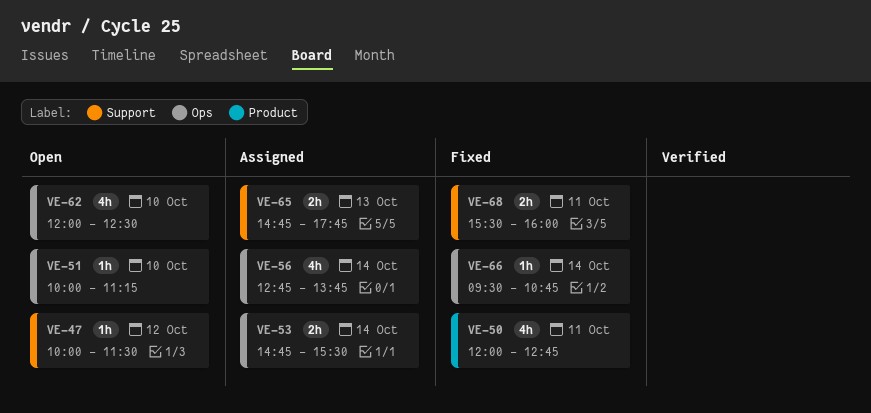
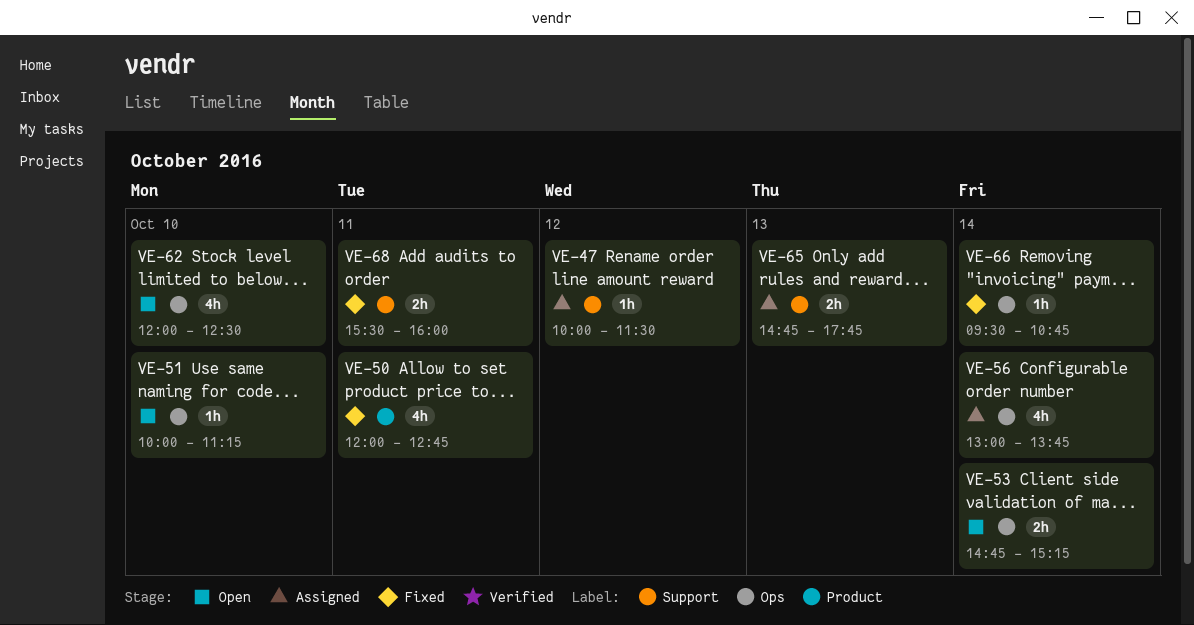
VE-47, status: Open -> Assigned
VE-53, status: Assigned -> Open
VE-53, ends: 15:30 -> 15:15
VE-56, begins: 12:45 -> 13:00

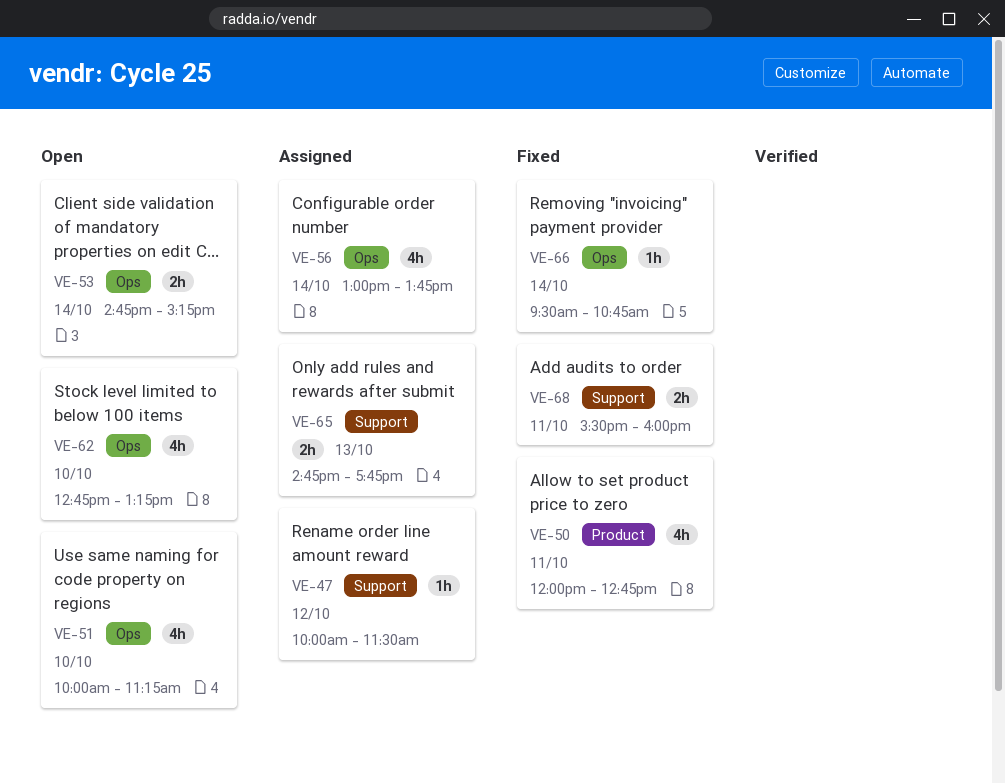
VE-51, estimate: 1h -> 4h
VE-62, begins: 12:00 -> 12:45
VE-62, ends: 12:30 -> 13:15

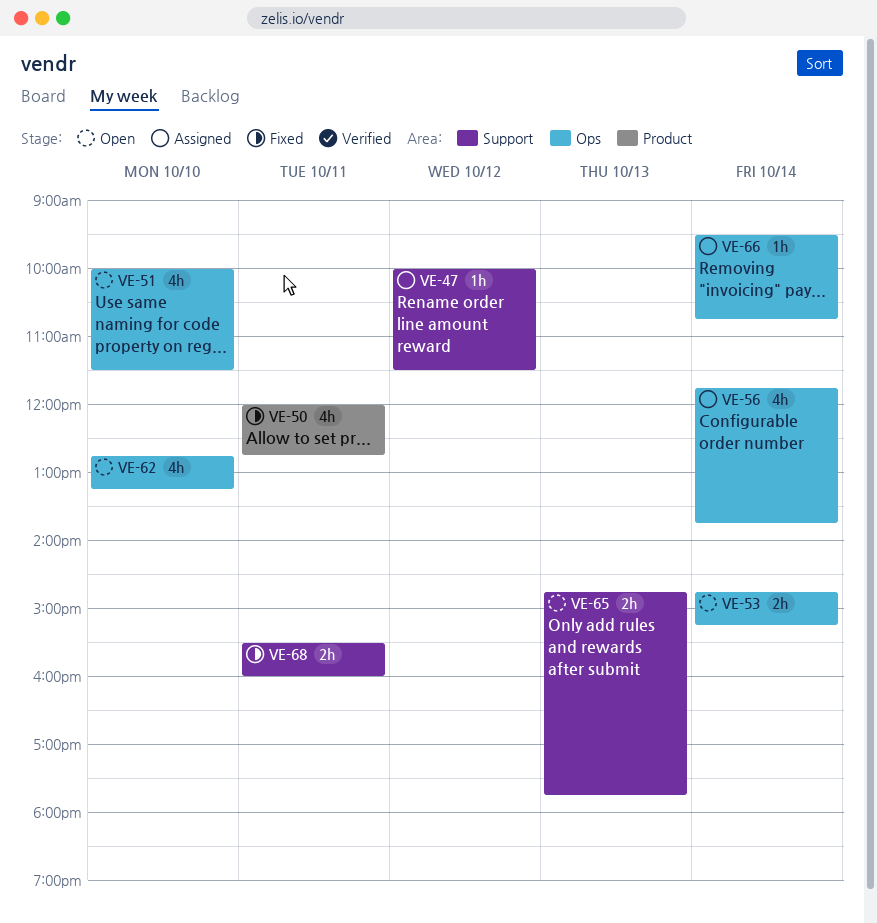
VE-51, ends: 11:15 -> 11:30
VE-56, begins: 13:00 -> 11:45
VE-65, status: Assigned -> Open
VE-66, status: Fixed -> Assigned

